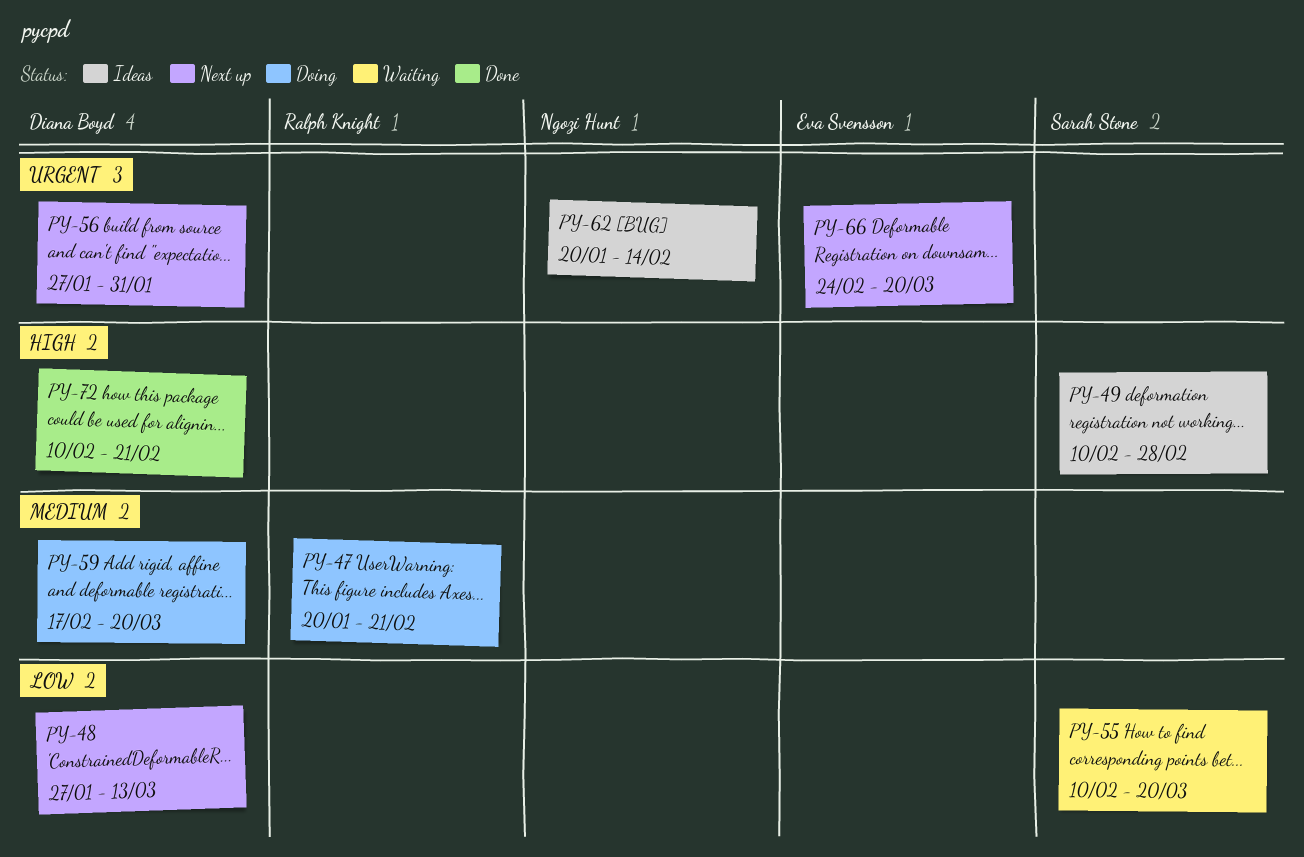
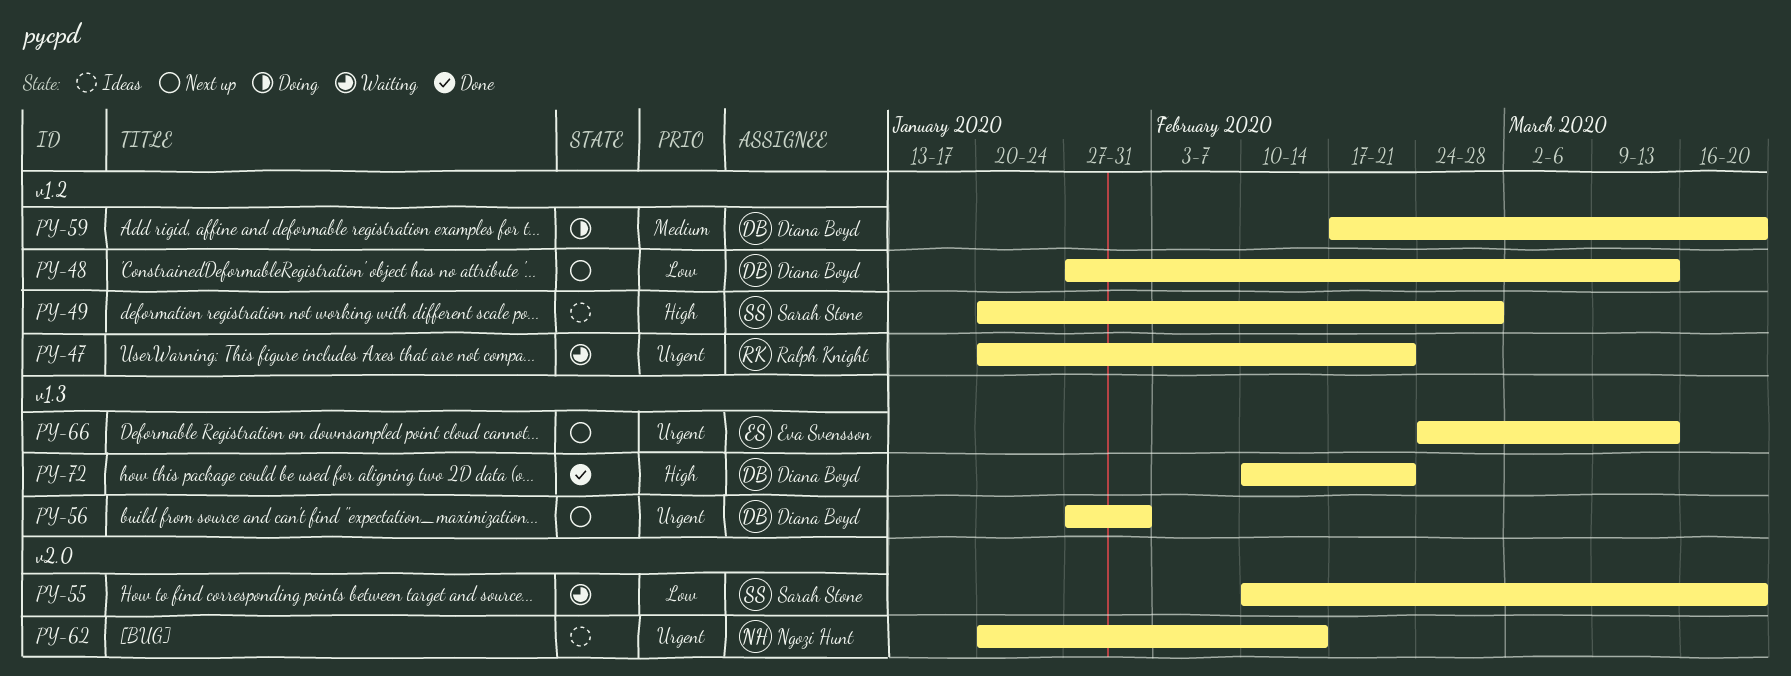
PY-47, status: Doing -> Waiting
PY-47, priority: Medium -> Urgent
PY-49, start: Feb 10 -> Jan 20
PY-66, due: Mar 20 -> Mar 13

